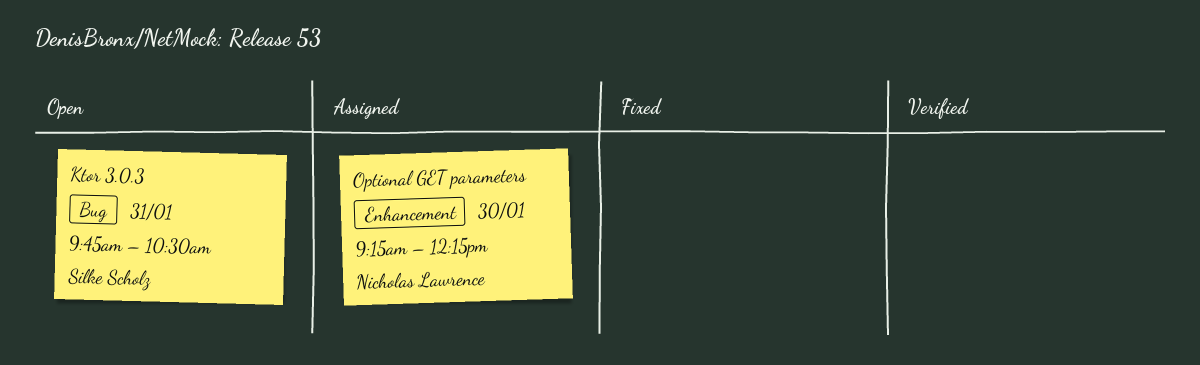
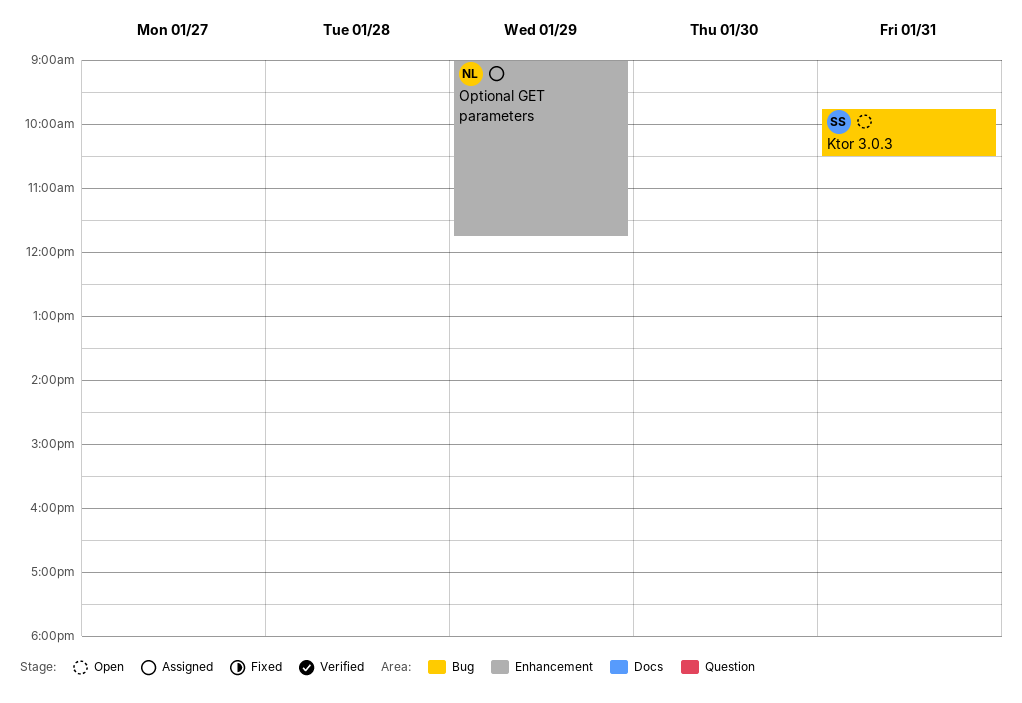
Optional GET parameters, day: Jan 30 -> Jan 29
Optional GET parameters, begins: 09:15 -> 09:00
Optional GET parameters, ends: 12:15 -> 11:45

